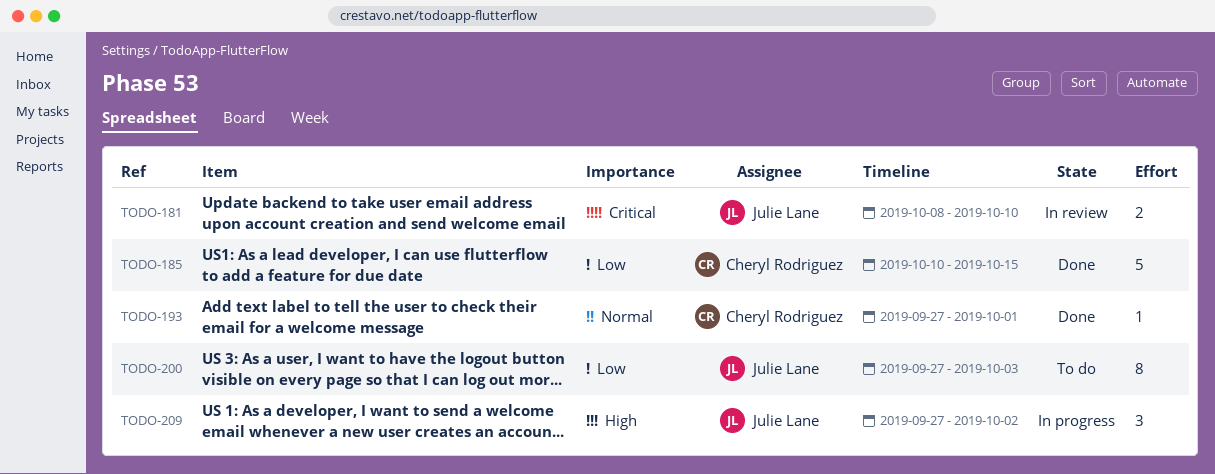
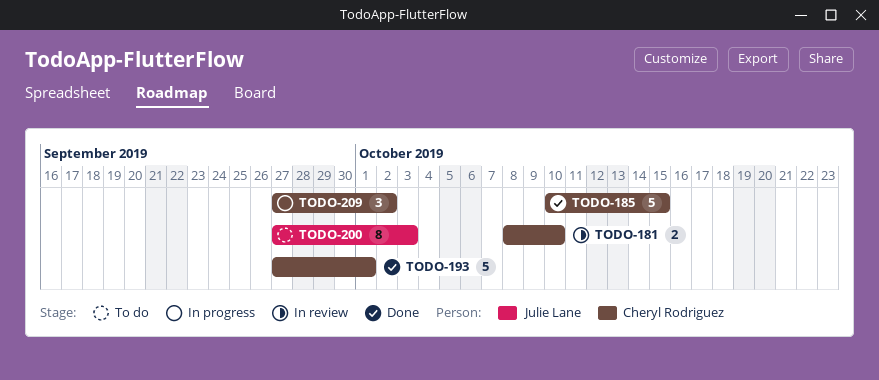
TODO-181, owner: Julie Lane -> Cheryl Rodriguez
TODO-193, estimate: 1 -> 5
TODO-209, owner: Julie Lane -> Cheryl Rodriguez

